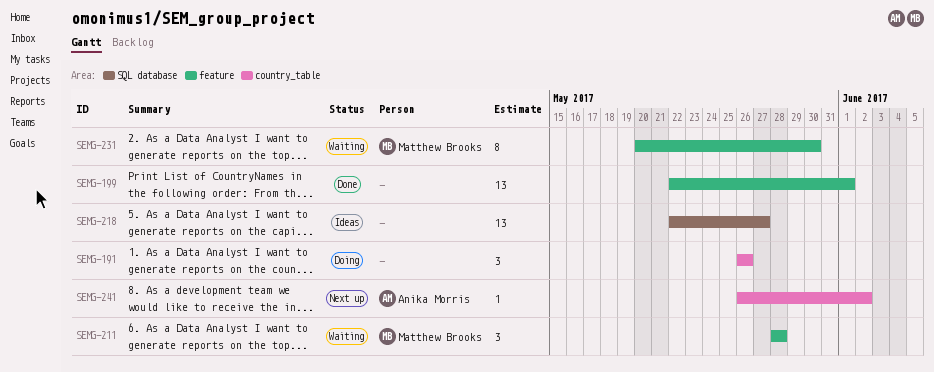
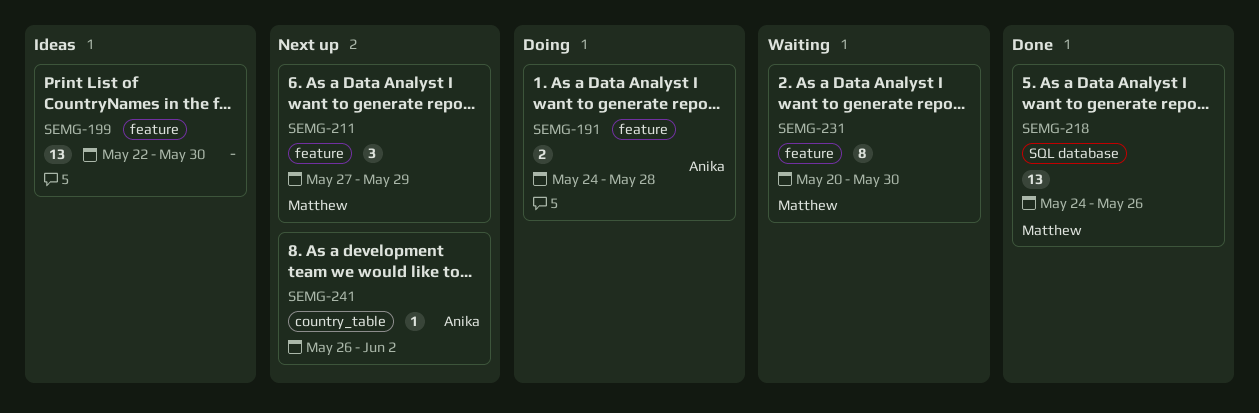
SEMG-191, owner: none -> Anika Morris
SEMG-191, label: country_table -> feature
SEMG-191, estimate: 3 -> 2
SEMG-191, start: May 26 -> May 24
SEMG-191, due: May 26 -> May 28
SEMG-199, status: Done -> Ideas
SEMG-199, due: Jun 1 -> May 30
SEMG-211, status: Waiting -> Next up
SEMG-211, start: May 28 -> May 27
SEMG-211, due: May 28 -> May 29
SEMG-218, status: Ideas -> Done
SEMG-218, owner: none -> Matthew Brooks
SEMG-218, start: May 22 -> May 24
SEMG-218, due: May 27 -> May 26

